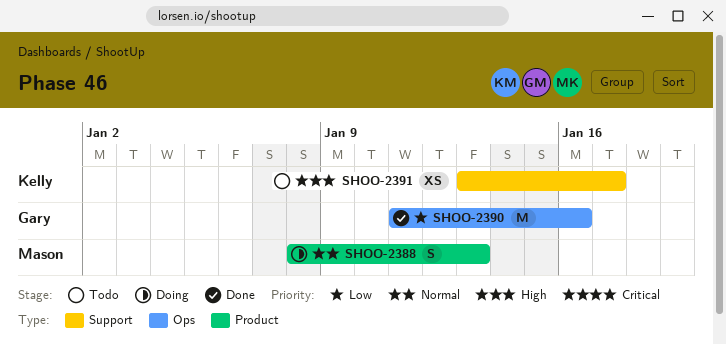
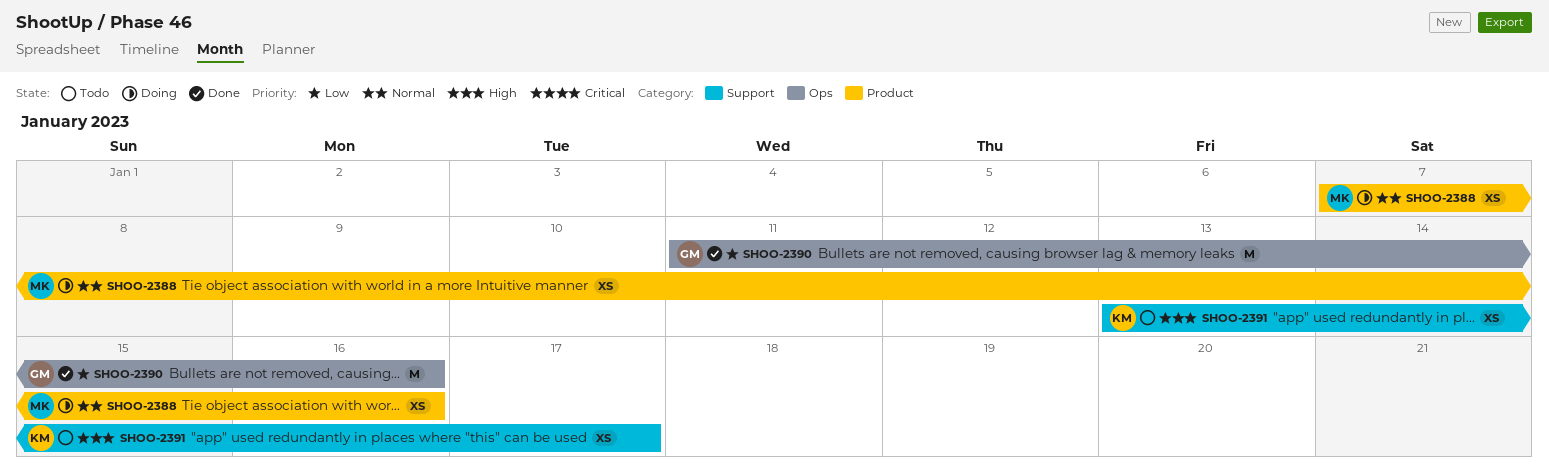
SHOO-2388, estimate: S -> XS
SHOO-2388, start: Jan 8 -> Jan 7
SHOO-2388, due: Jan 13 -> Jan 16

